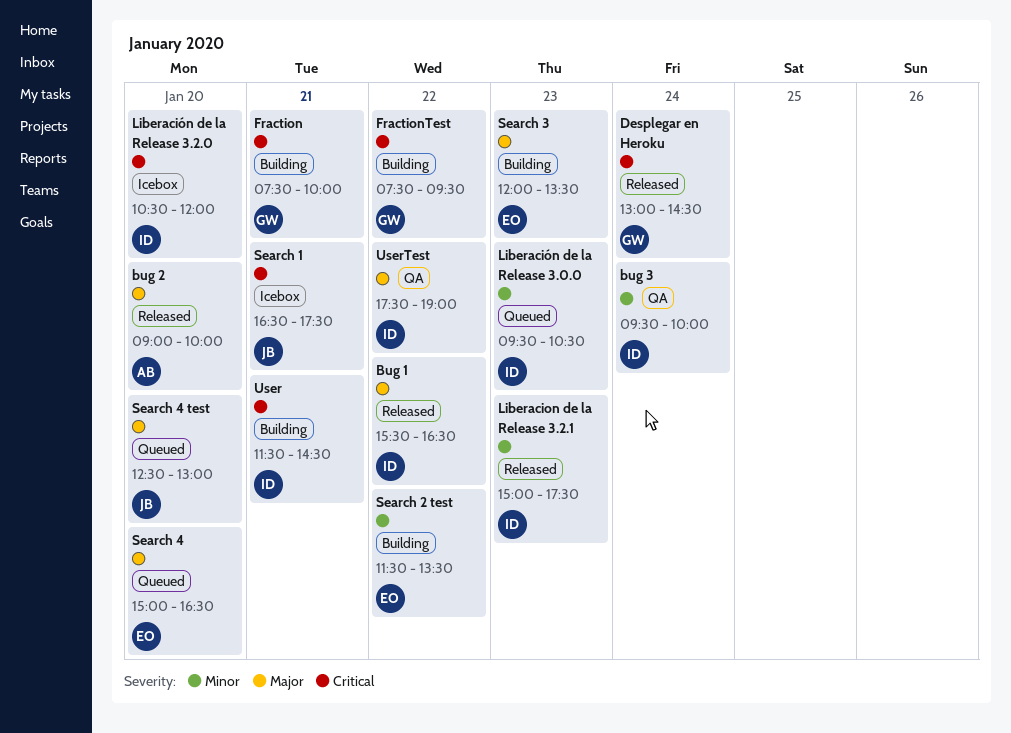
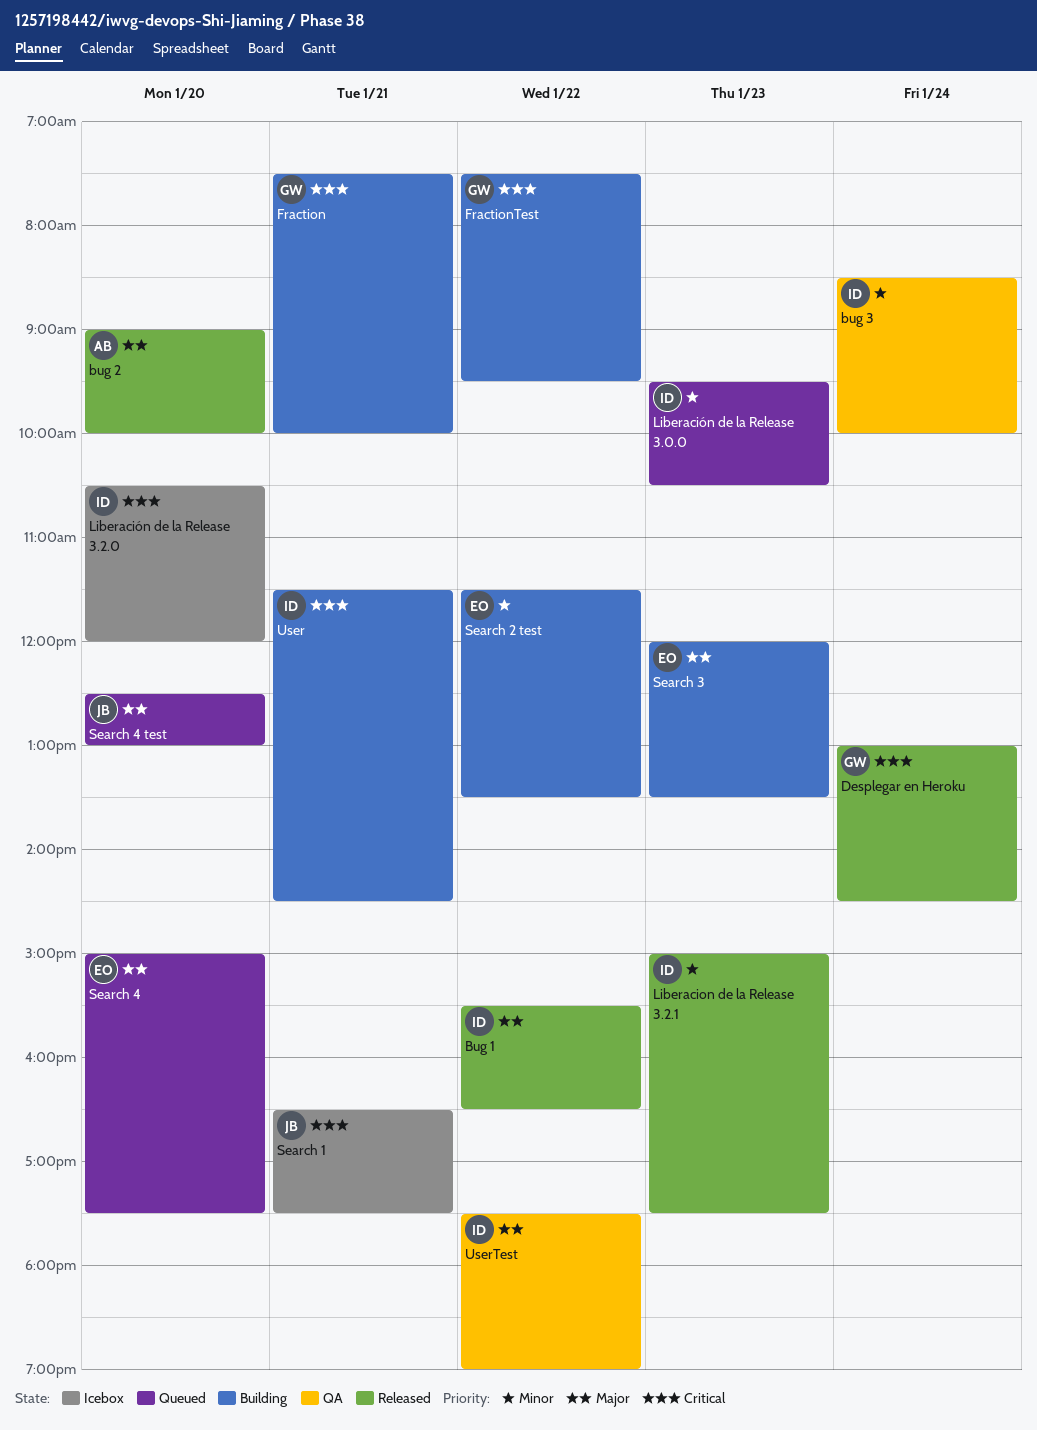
bug 3, begins: 09:30 -> 08:30
Search 4, ends: 16:30 -> 17:30

